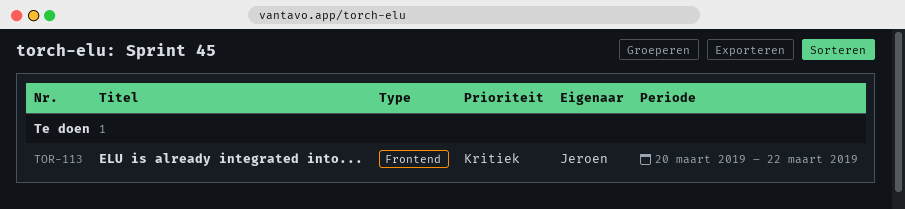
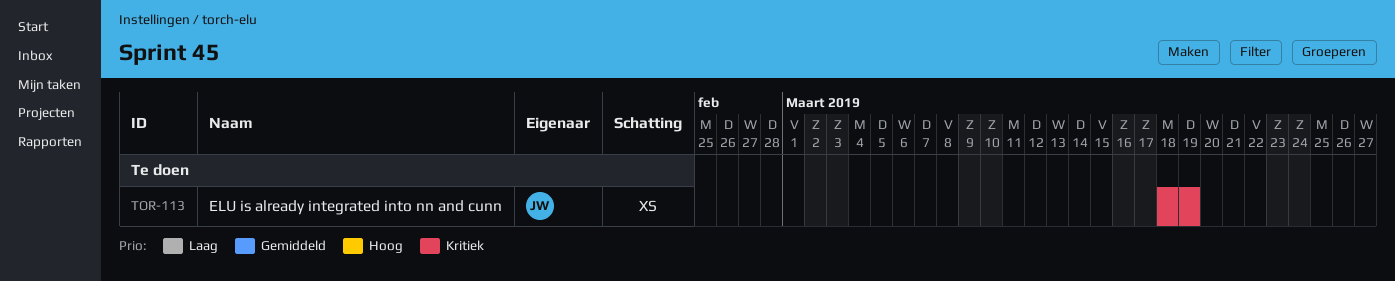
TOR-113, start: Mar 20 -> Mar 18
TOR-113, due: Mar 22 -> Mar 19

